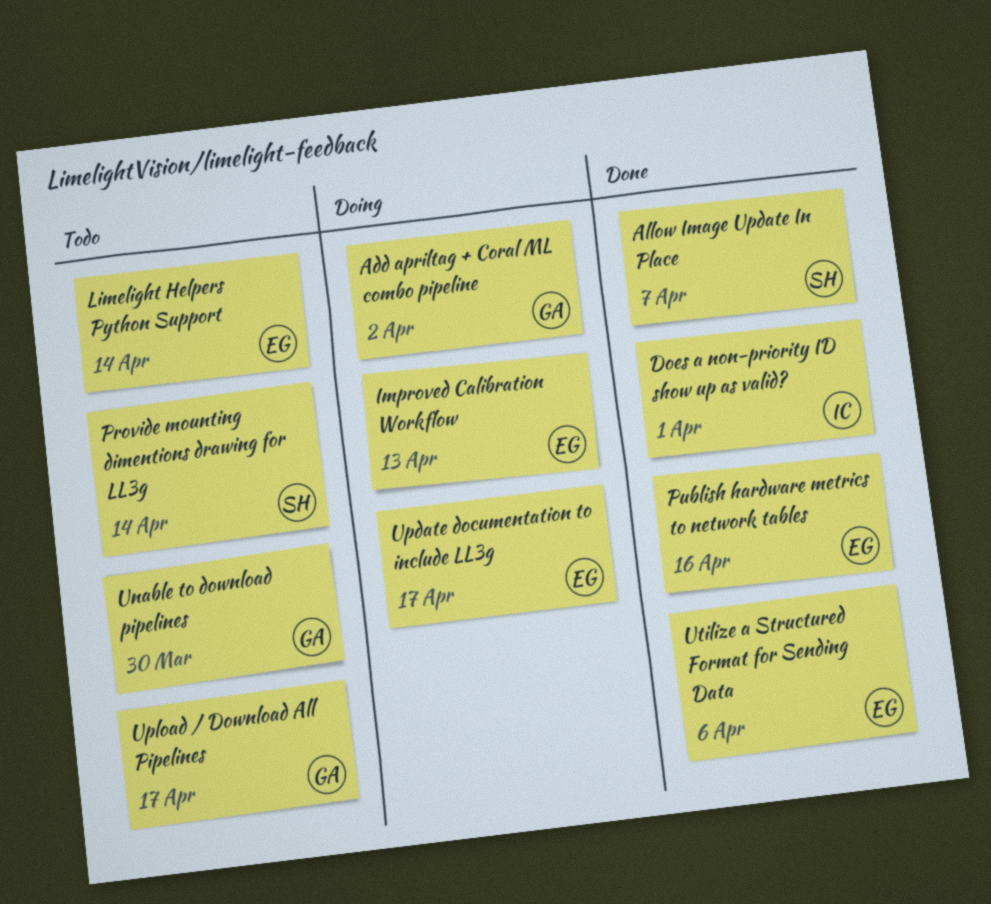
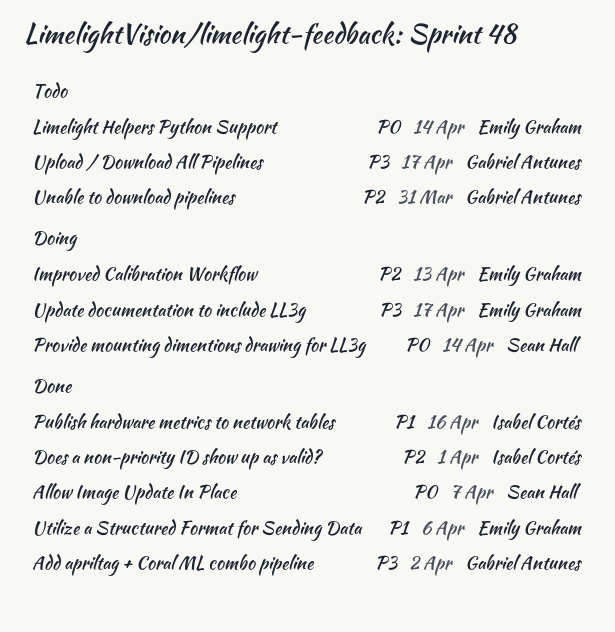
Add apriltag + Coral ML combo pipeline, status: Doing -> Done
Provide mounting dimentions drawing for LL3g, status: Todo -> Doing
Publish hardware metrics to network tables, owner: Emily Graham -> Isabel Cortés
Unable to download pipelines, due: Mar 30 -> Mar 31

